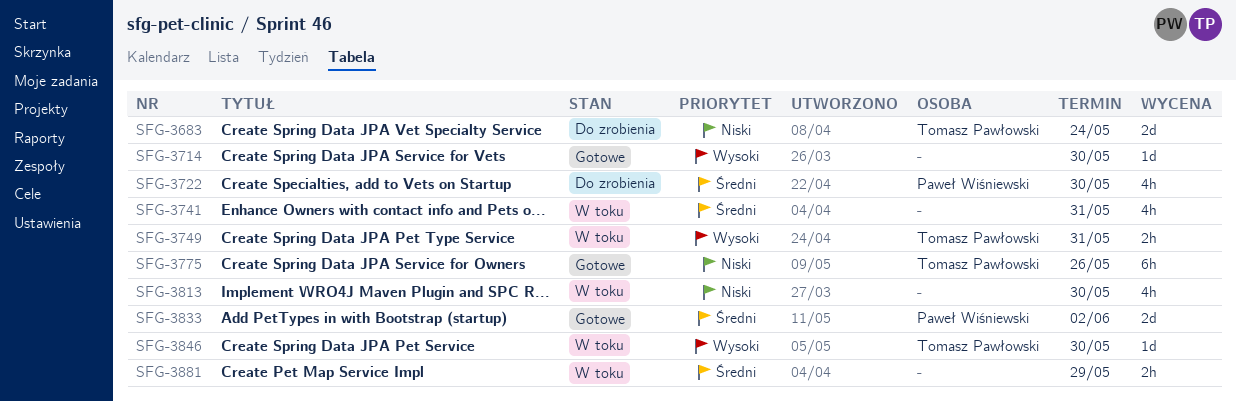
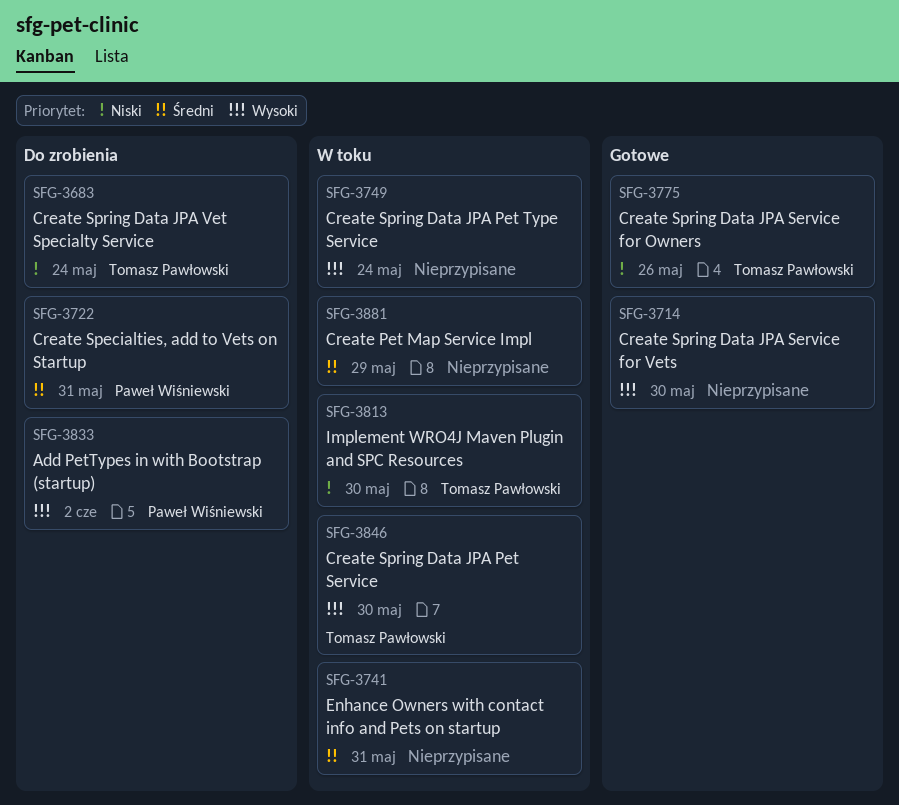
SFG-3722, due: May 30 -> May 31
SFG-3749, owner: Tomasz Pawłowski -> none
SFG-3749, due: May 31 -> May 24
SFG-3813, owner: none -> Tomasz Pawłowski
SFG-3833, status: Gotowe -> Do zrobienia
SFG-3833, priority: Średni -> Wysoki

